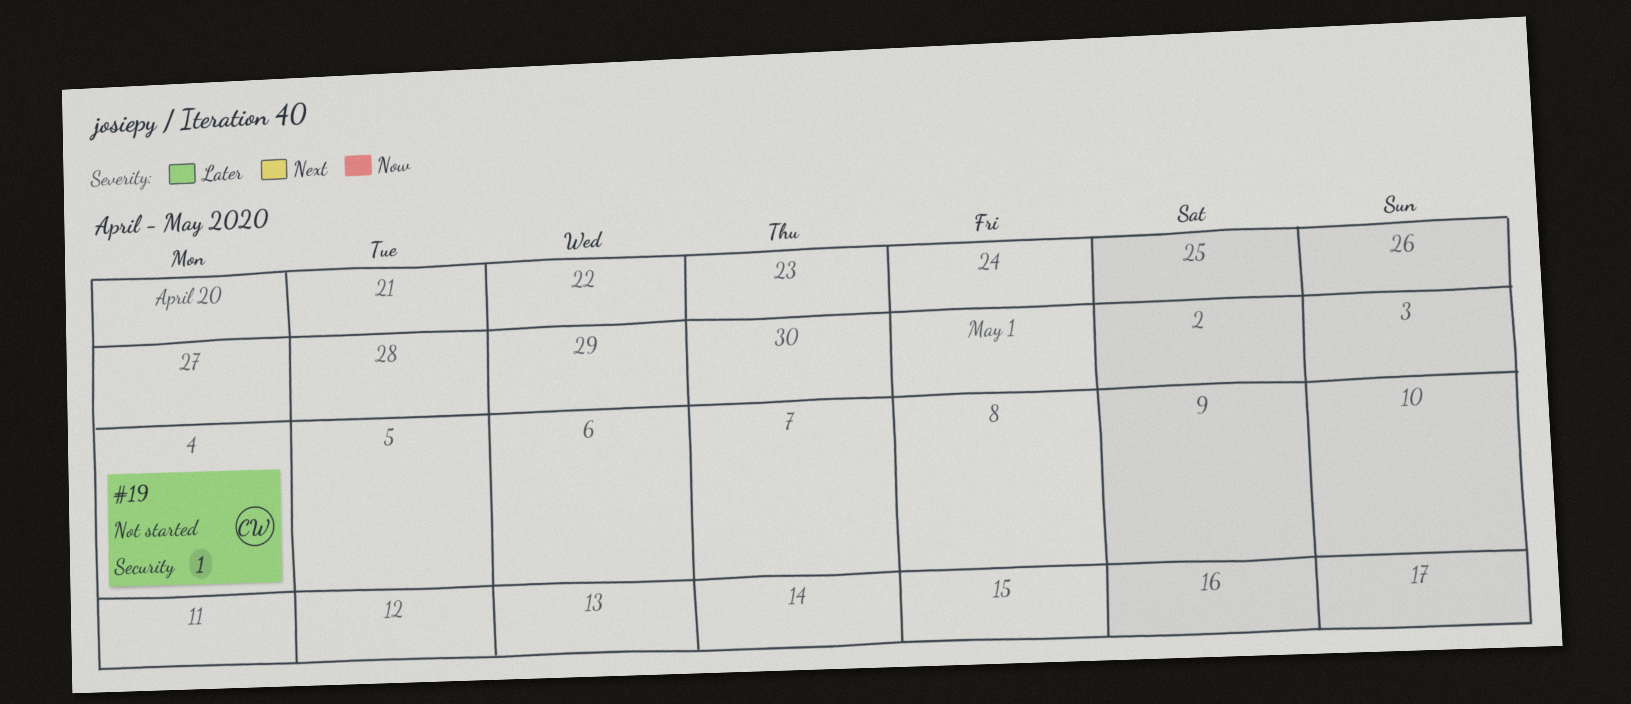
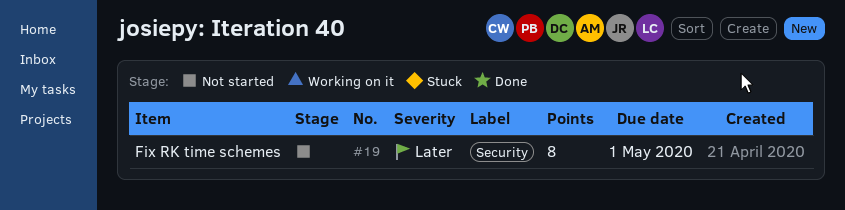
#19, estimate: 1 -> 8
#19, due: May 4 -> May 1

